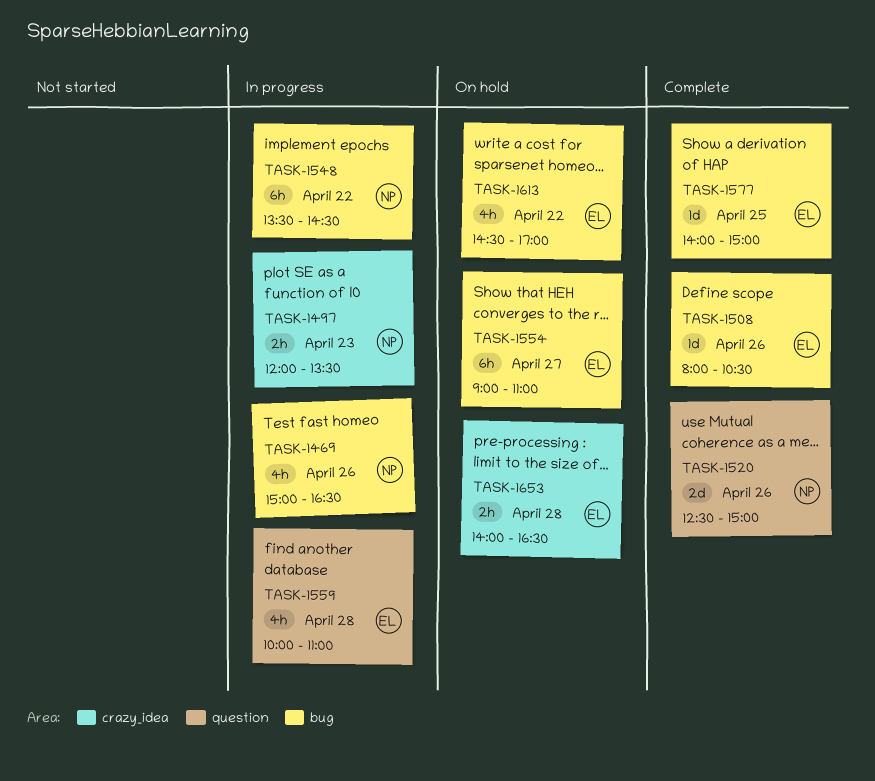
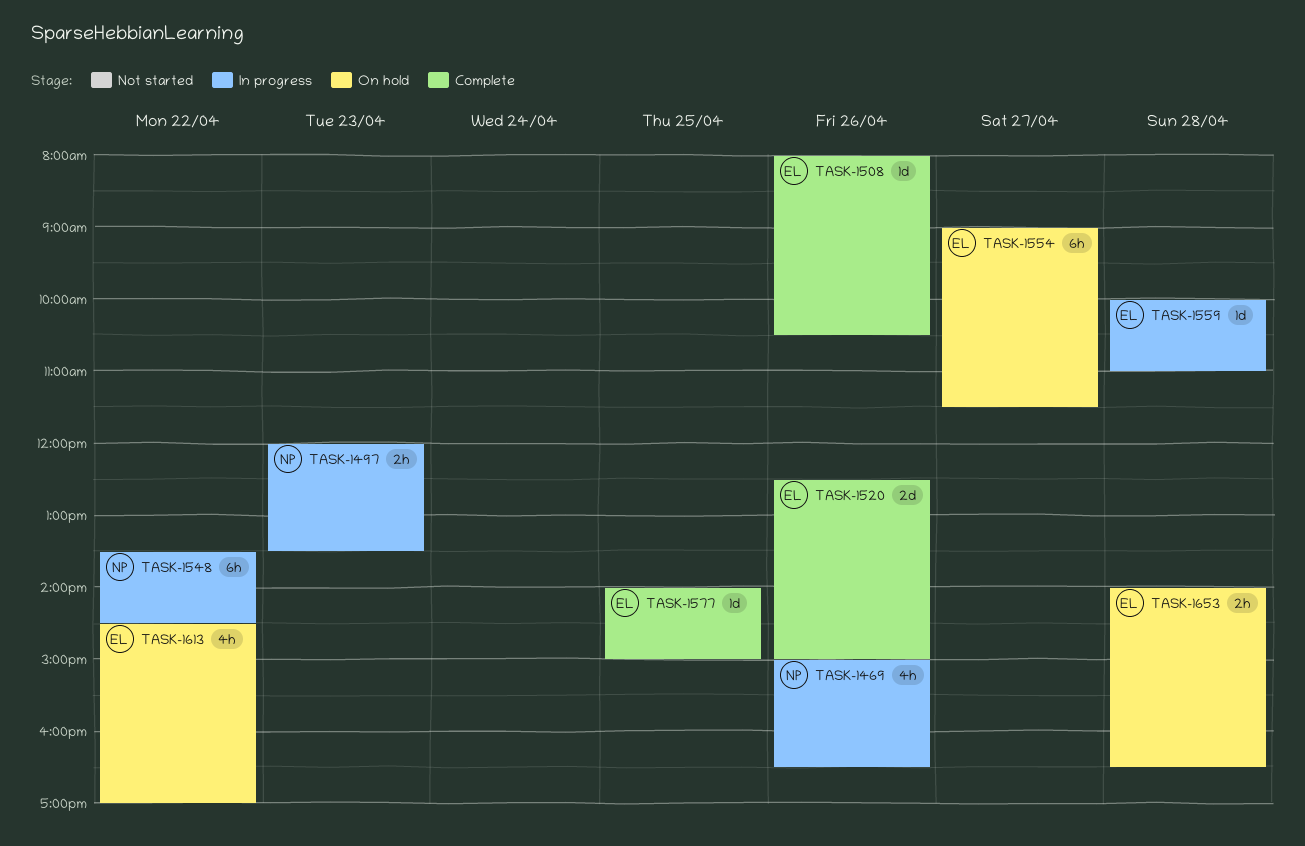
TASK-1520, owner: NP -> EL
TASK-1554, ends: 11:00 -> 11:30
TASK-1559, estimate: 4h -> 1d

